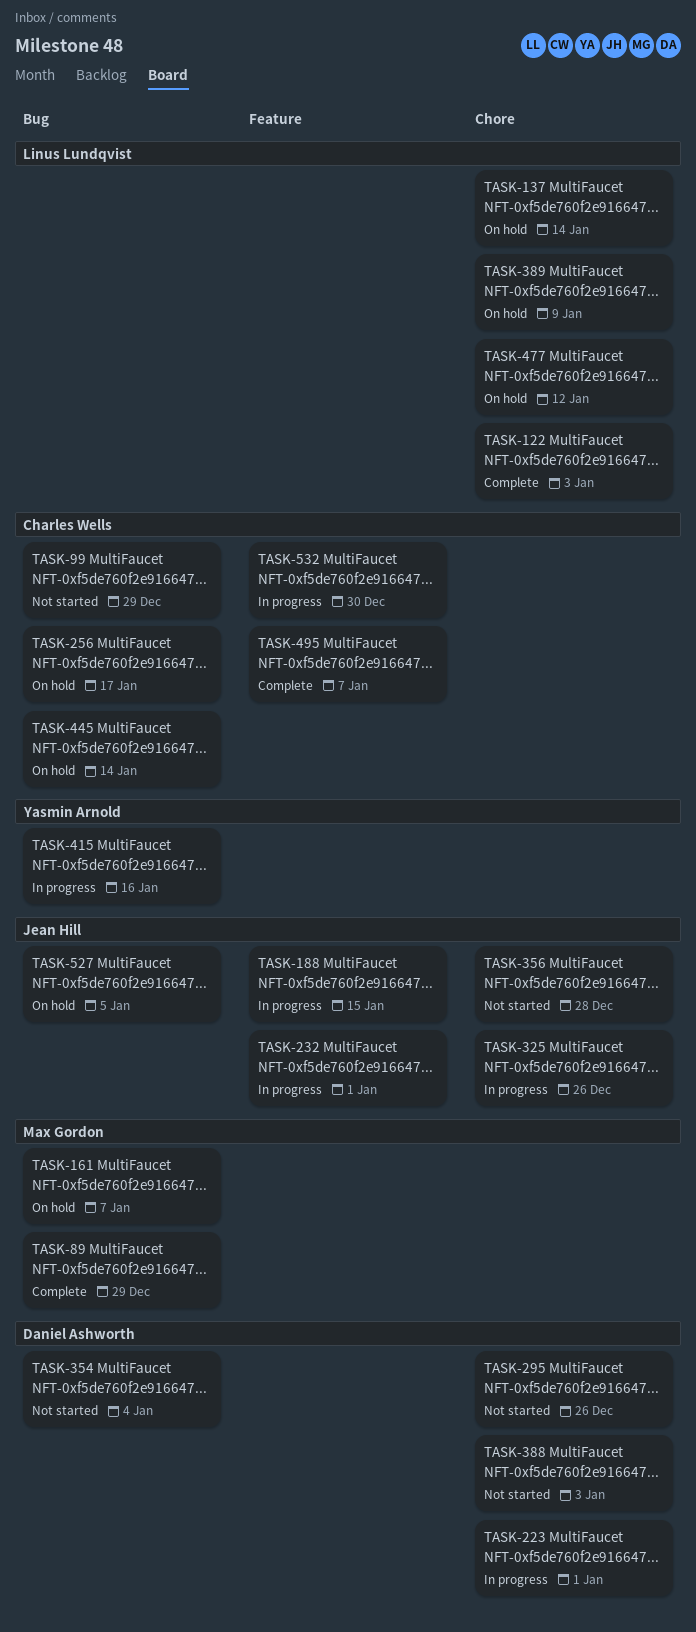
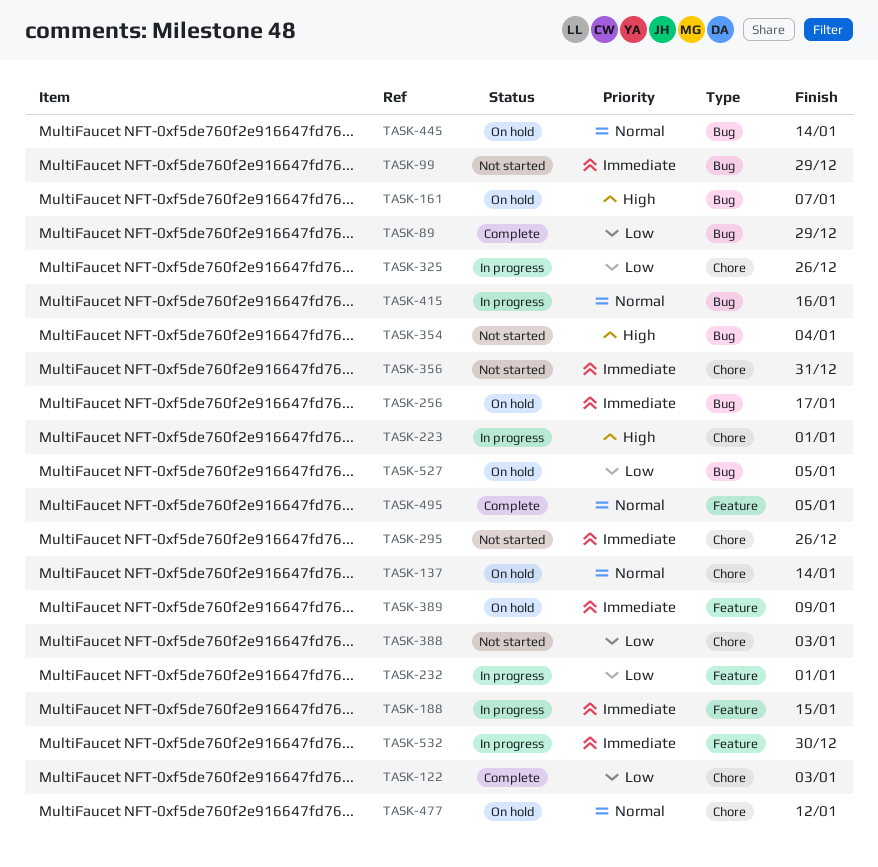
TASK-356, due: Dec 28 -> Dec 31
TASK-389, label: Chore -> Feature
TASK-495, due: Jan 7 -> Jan 5

